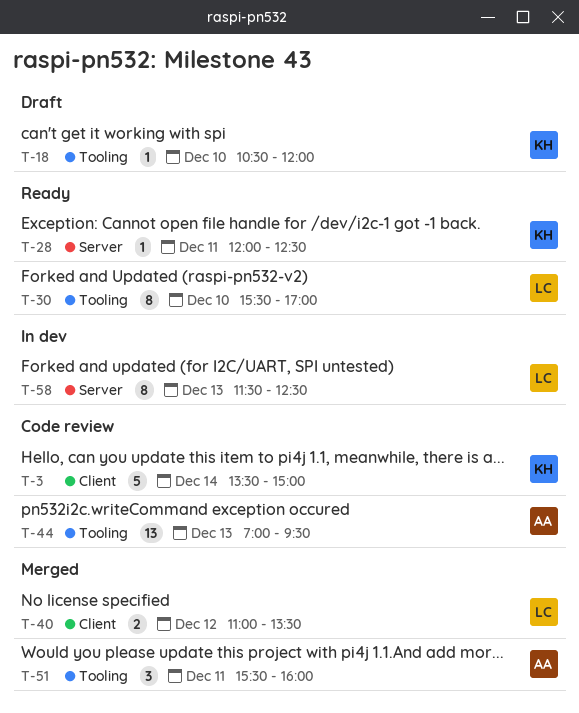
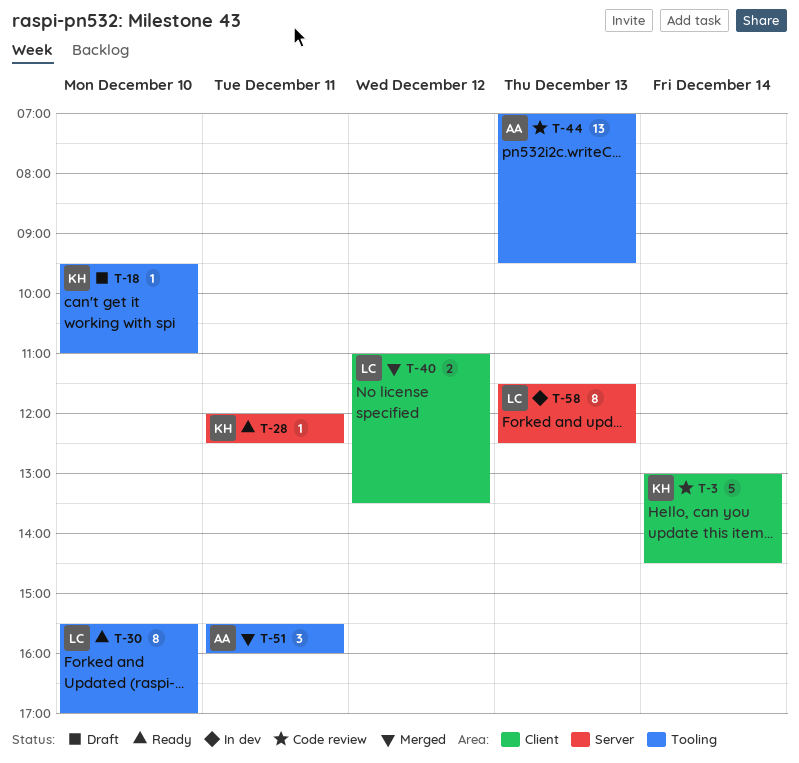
T-3, begins: 13:30 -> 13:00
T-3, ends: 15:00 -> 14:30
T-18, begins: 10:30 -> 09:30
T-18, ends: 12:00 -> 11:00

